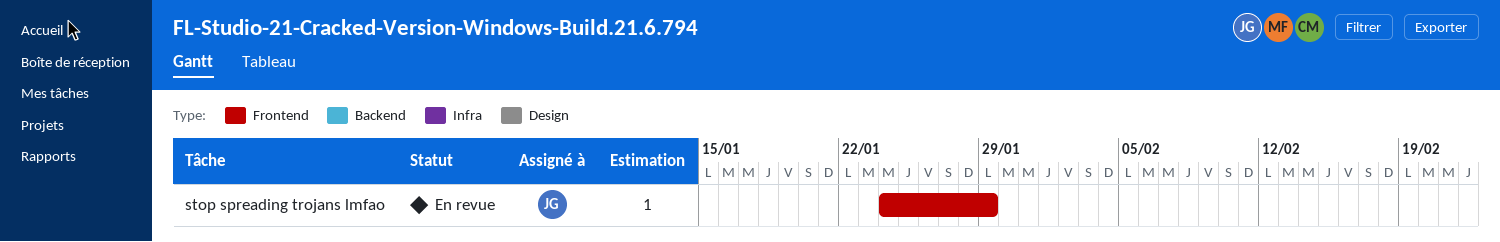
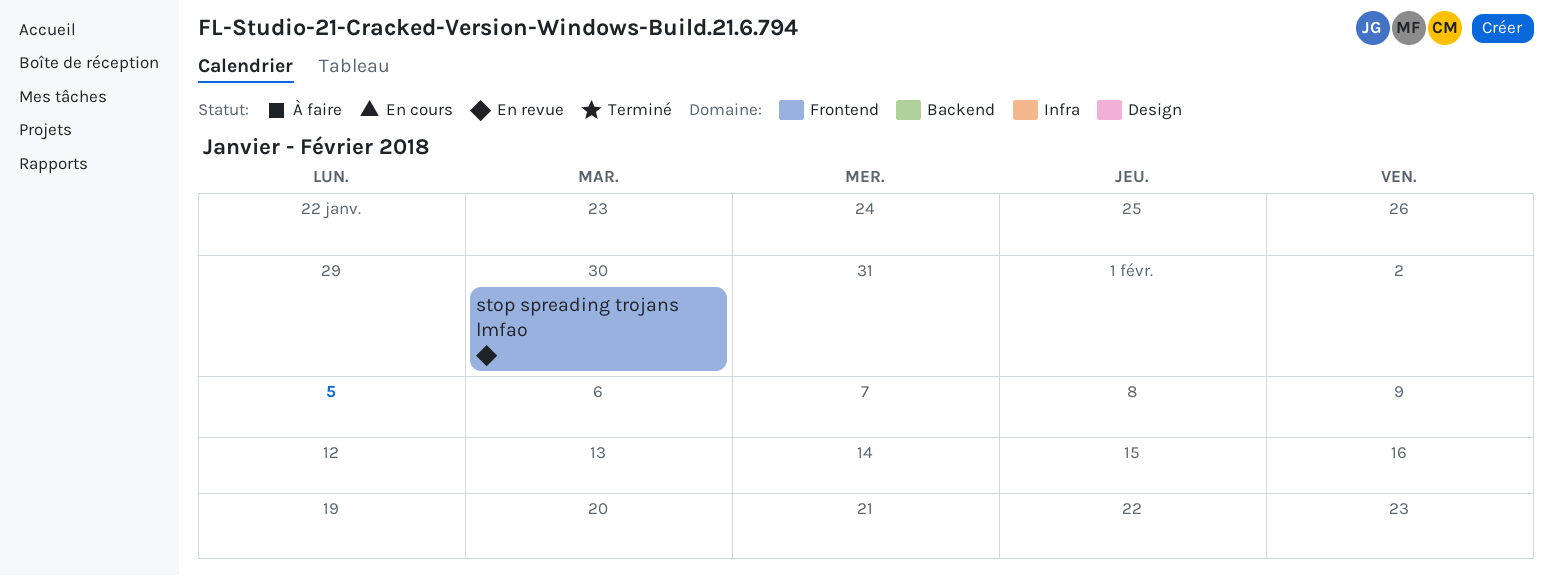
stop spreading trojans lmfao, due: Jan 29 -> Jan 30

